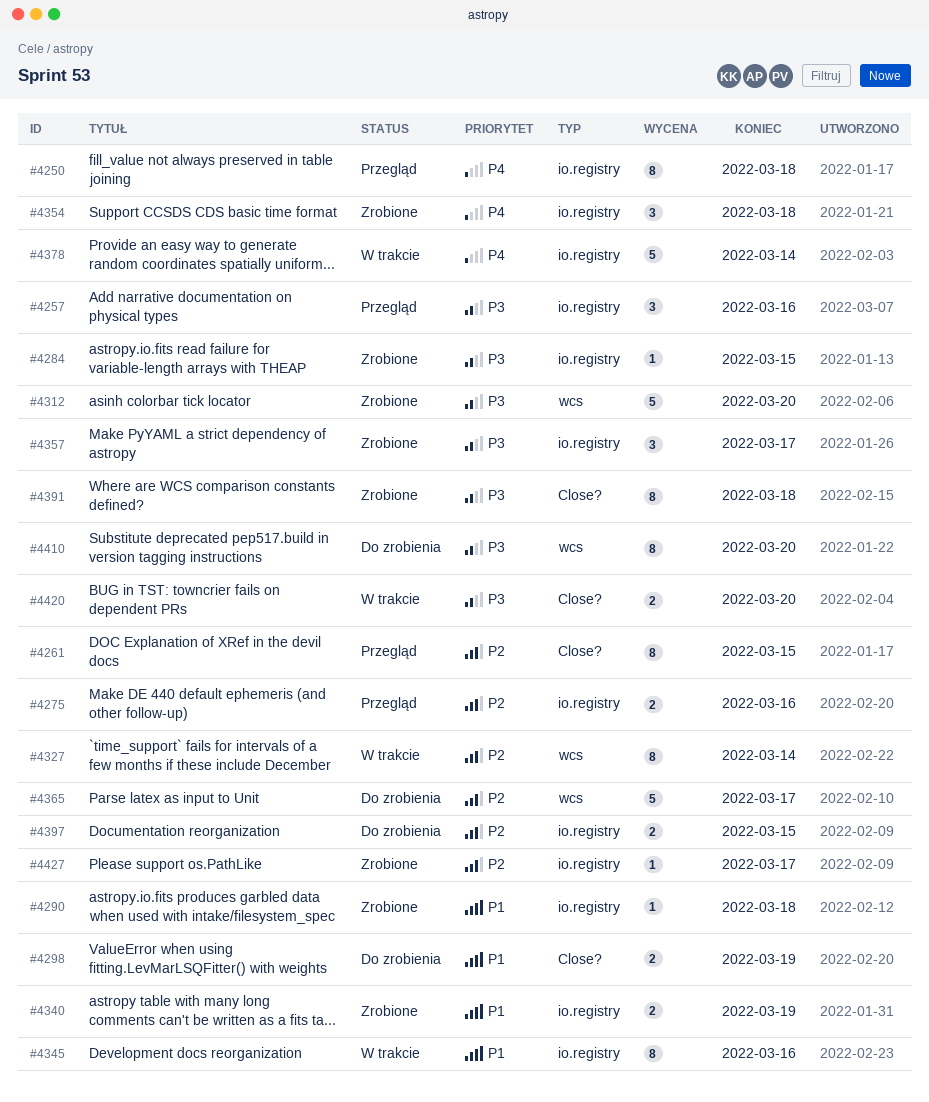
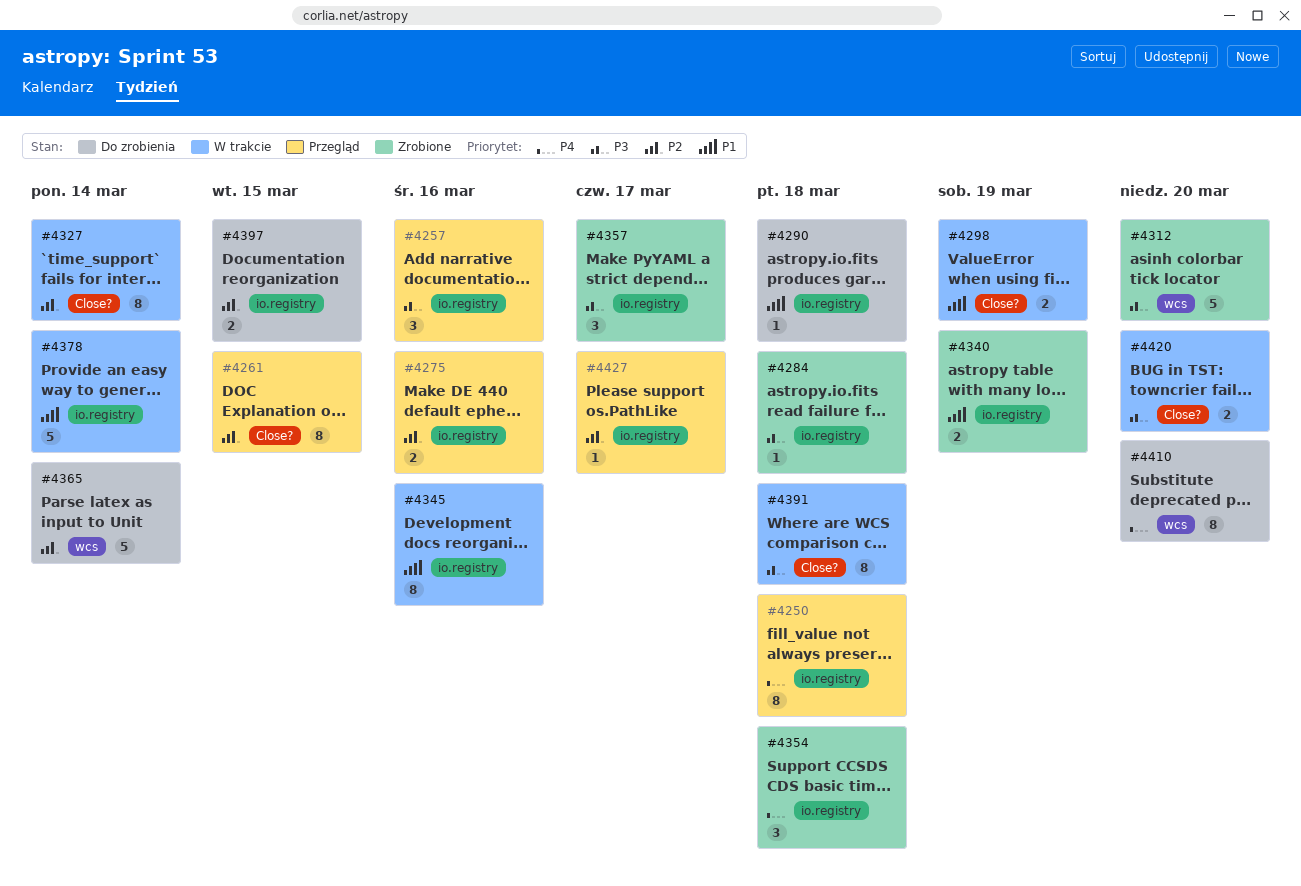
#4284, due: Mar 15 -> Mar 18
#4290, status: Zrobione -> Do zrobienia
#4298, status: Do zrobienia -> W trakcie
#4327, label: wcs -> Close?
#4365, due: Mar 17 -> Mar 14
#4378, priority: P4 -> P1
#4391, status: Zrobione -> W trakcie
#4410, priority: P3 -> P4
#4427, status: Zrobione -> Przegląd

